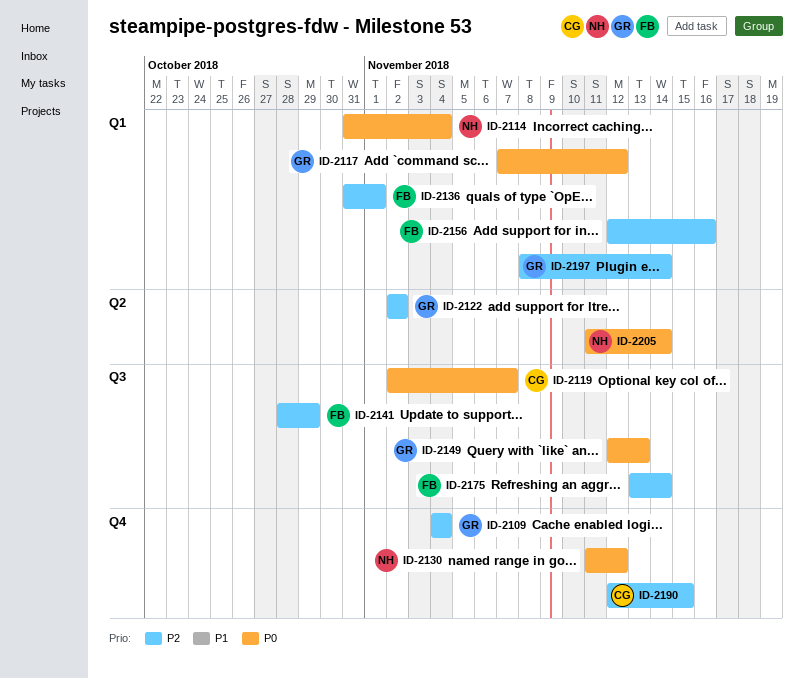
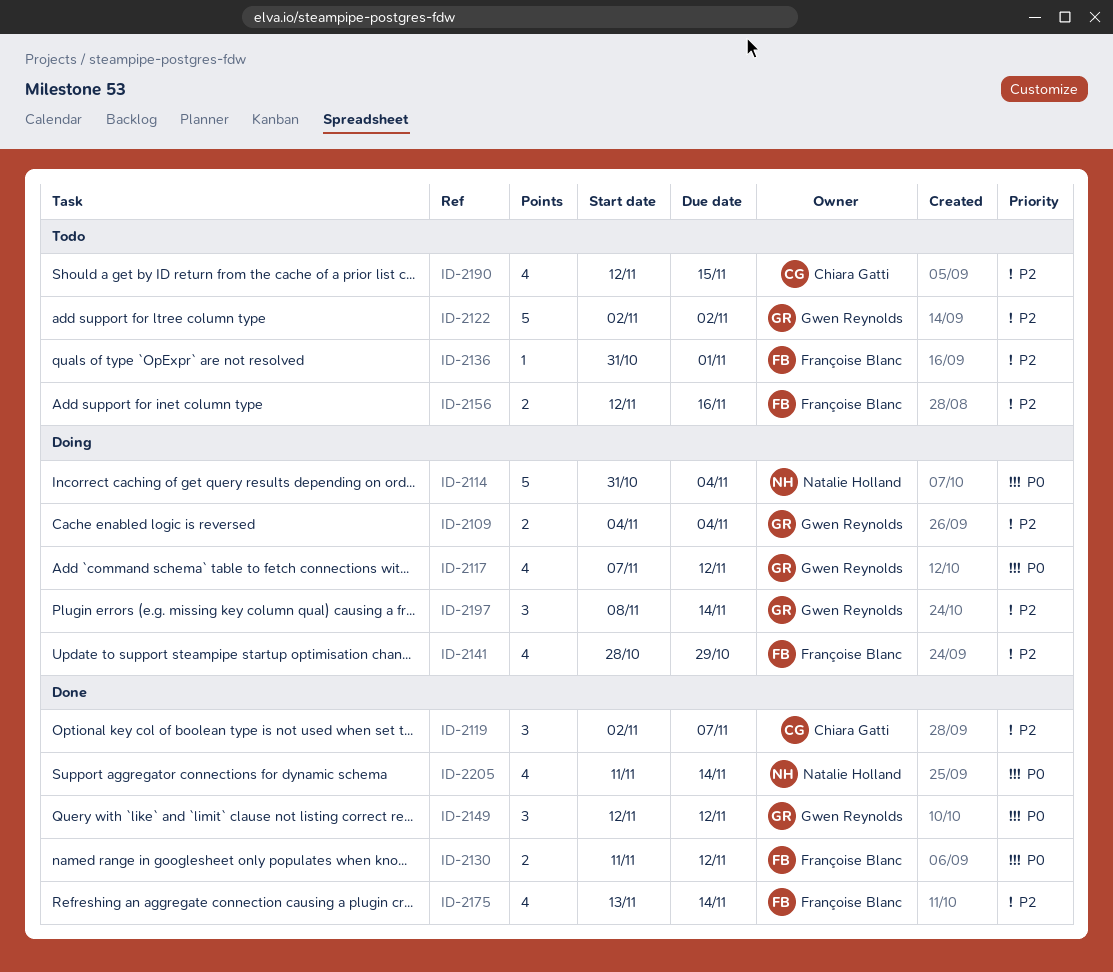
ID-2119, priority: P0 -> P2
ID-2130, owner: Natalie Holland -> Françoise Blanc
ID-2149, due: Nov 13 -> Nov 12

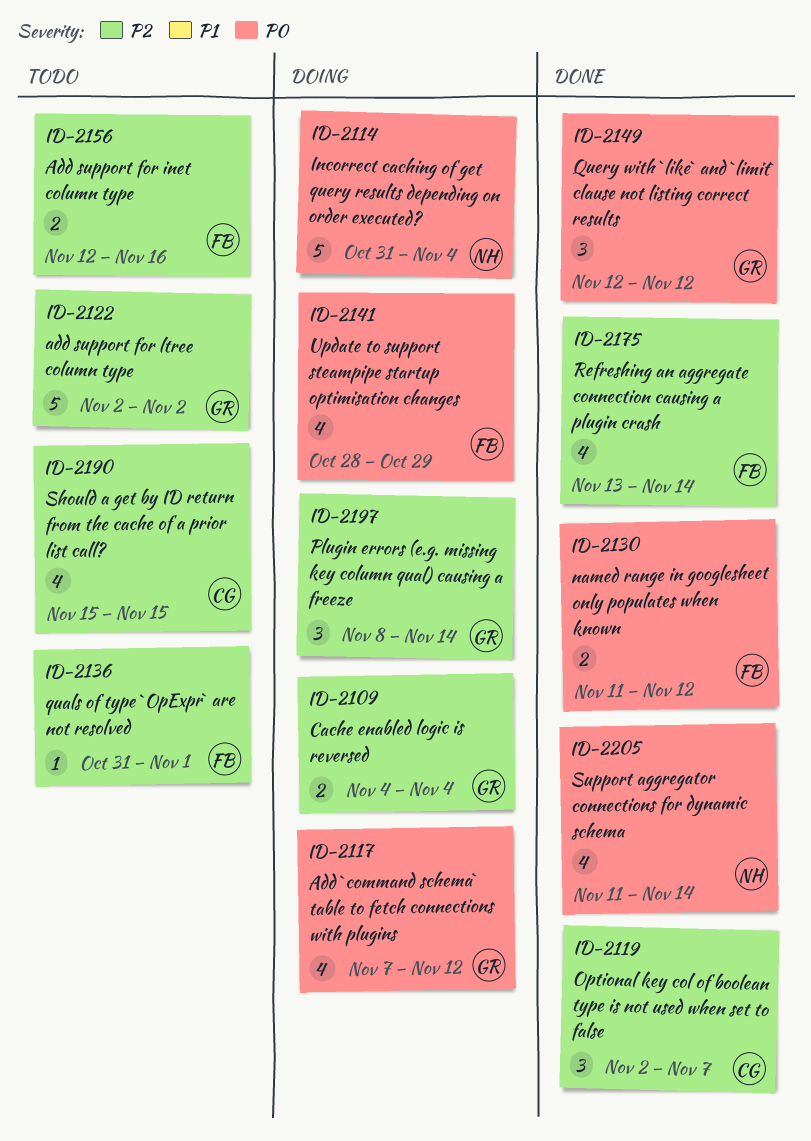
ID-2141, priority: P2 -> P0
ID-2190, start: Nov 12 -> Nov 15

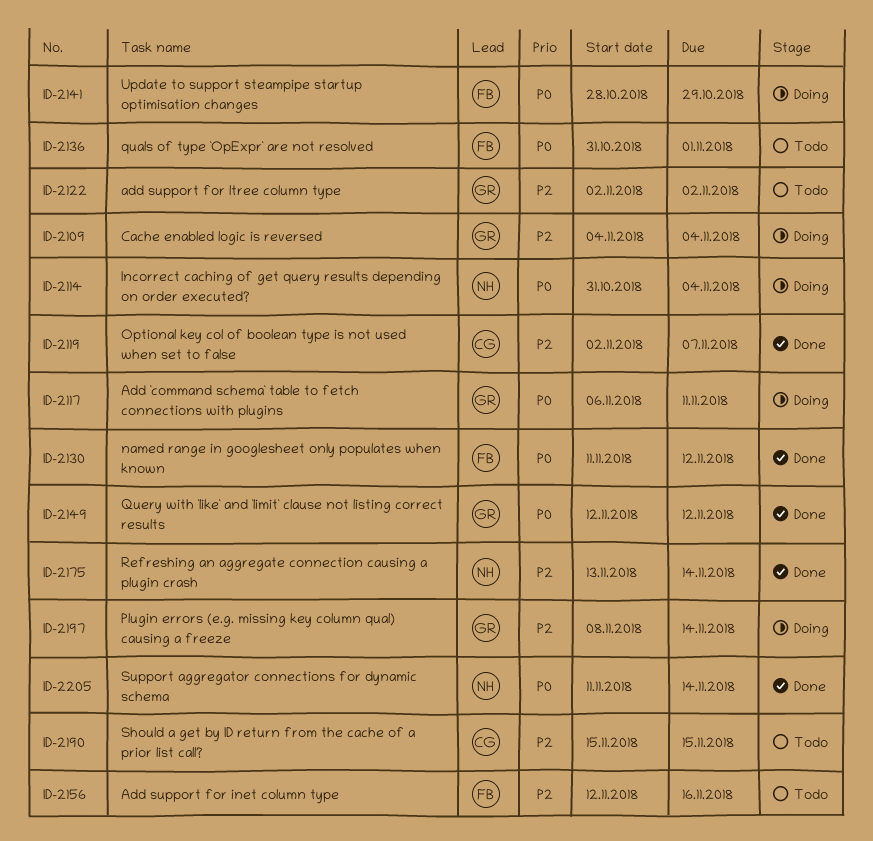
ID-2117, start: Nov 7 -> Nov 6
ID-2117, due: Nov 12 -> Nov 11
ID-2136, priority: P2 -> P0
ID-2175, owner: FB -> NH

